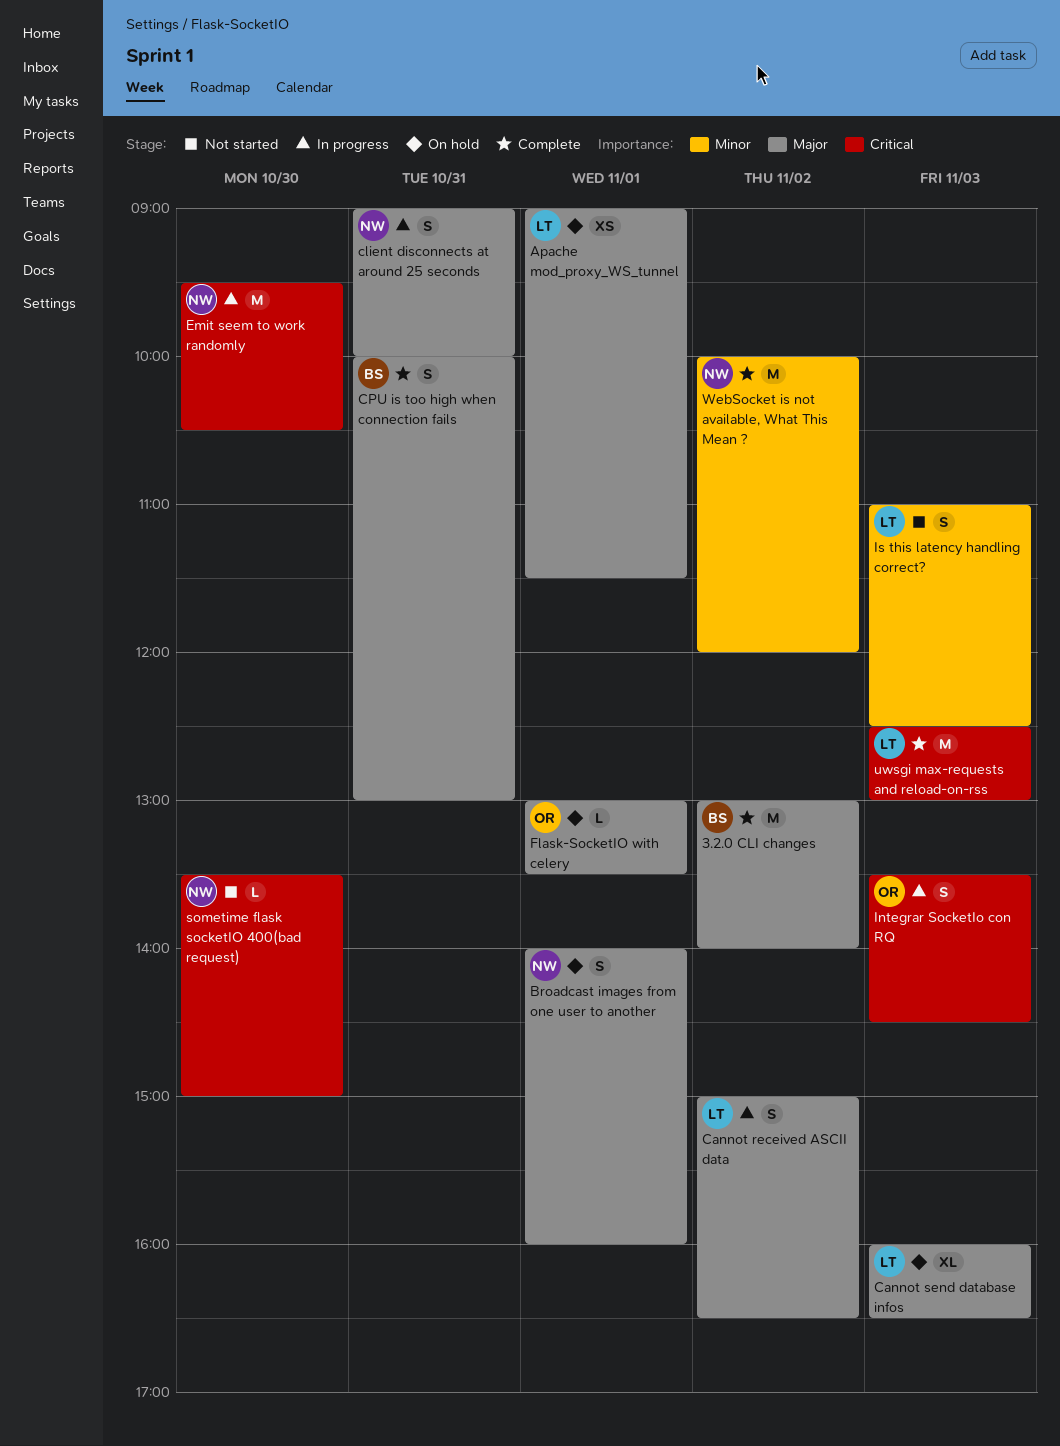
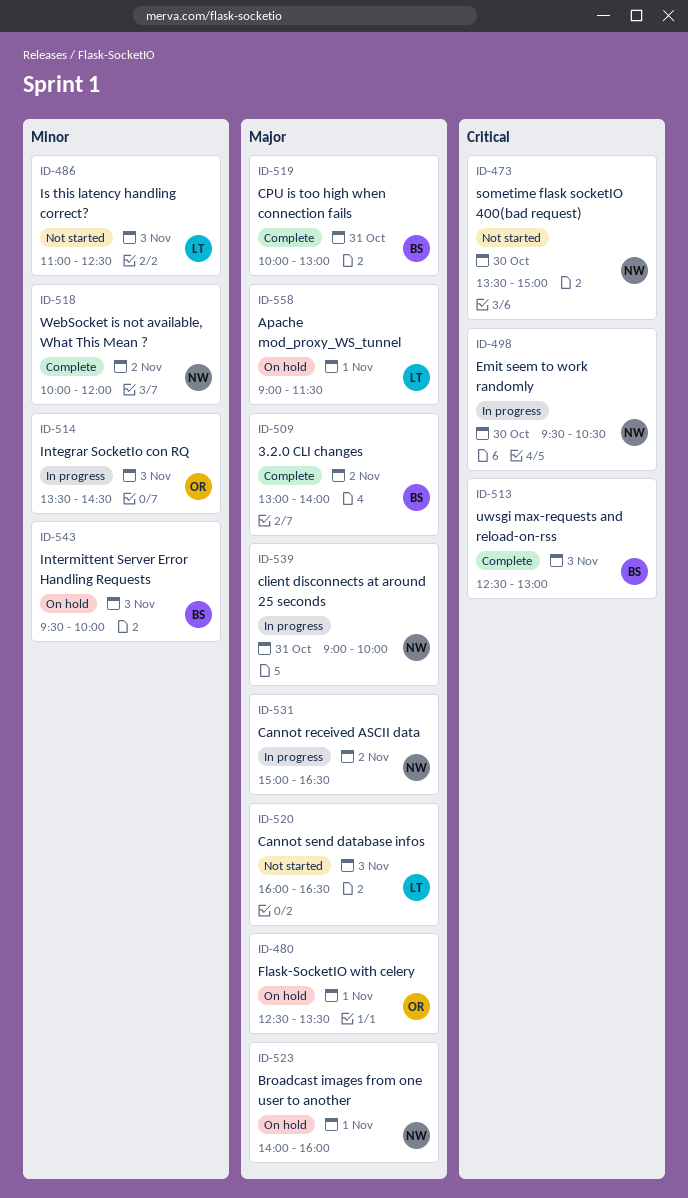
Cannot received ASCII data, owner: LT -> NW
Cannot send database infos, status: On hold -> Not started
Flask-SocketIO with celery, begins: 13:00 -> 12:30
Integrar SocketIo con RQ, priority: Critical -> Minor
Intermittent Server Error Handling Requests: none -> present
uwsgi max-requests and reload-on-rss, owner: LT -> BS

